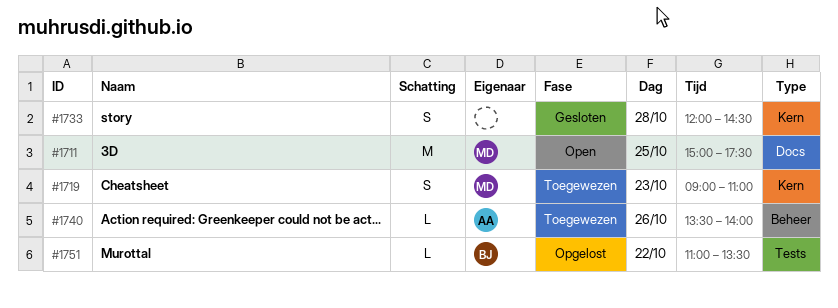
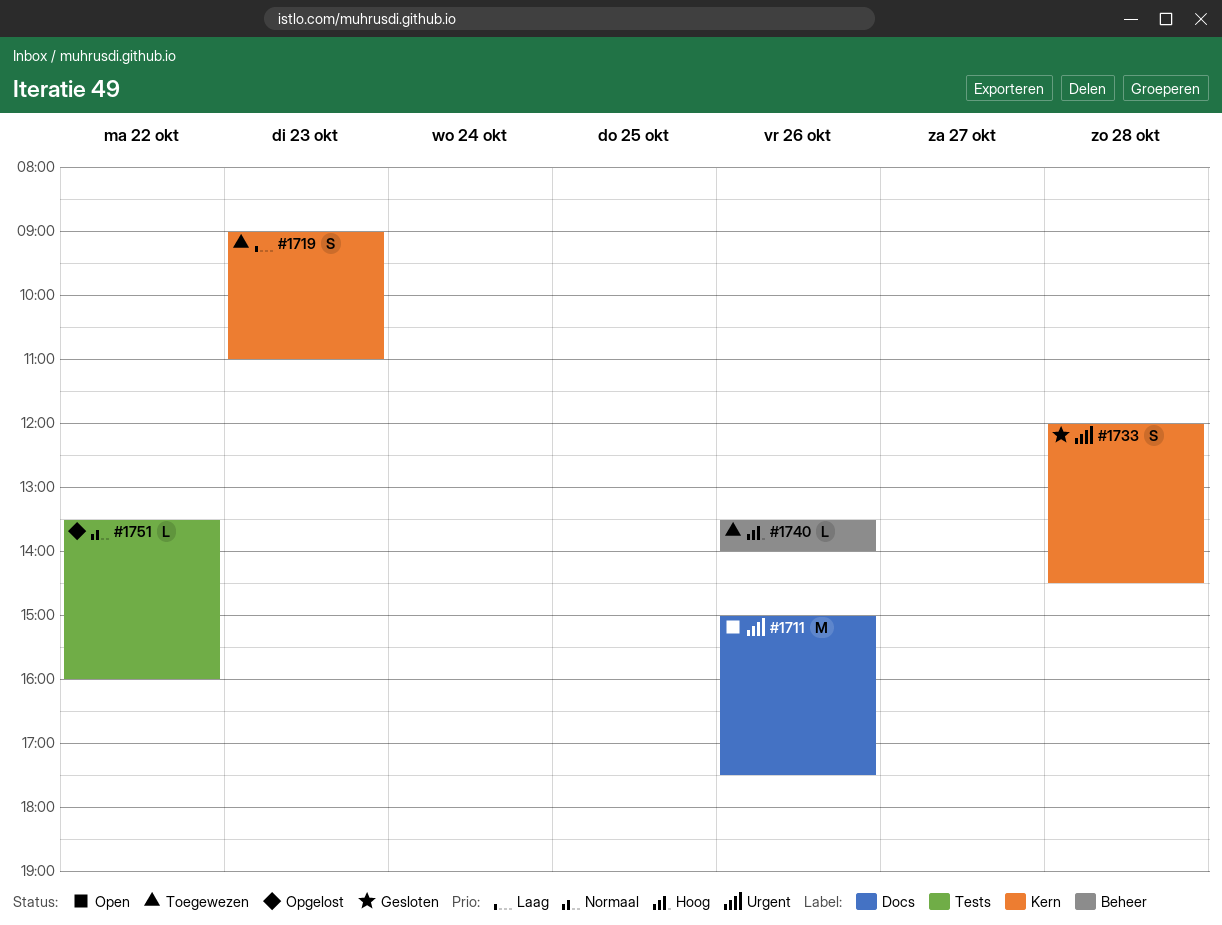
#1711, day: Oct 25 -> Oct 26
#1751, begins: 11:00 -> 13:30
#1751, ends: 13:30 -> 16:00

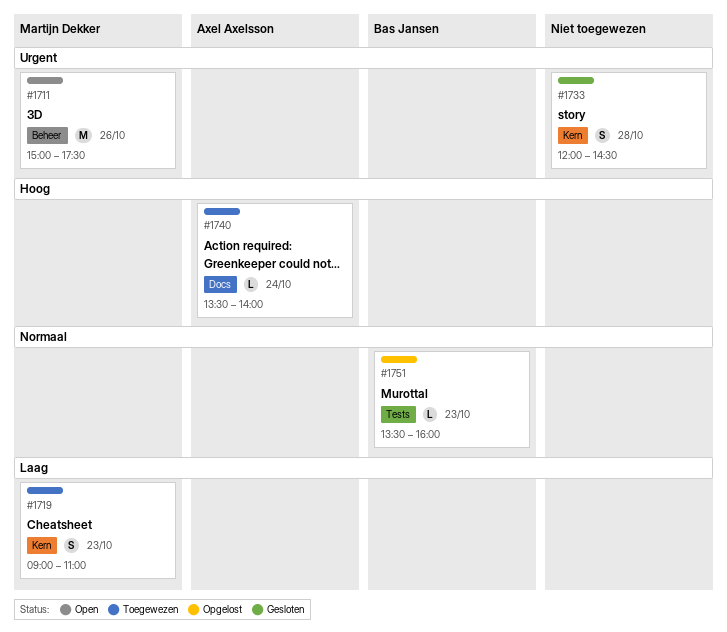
#1711, label: Docs -> Beheer
#1740, label: Beheer -> Docs
#1740, day: Oct 26 -> Oct 24
#1751, day: Oct 22 -> Oct 23

